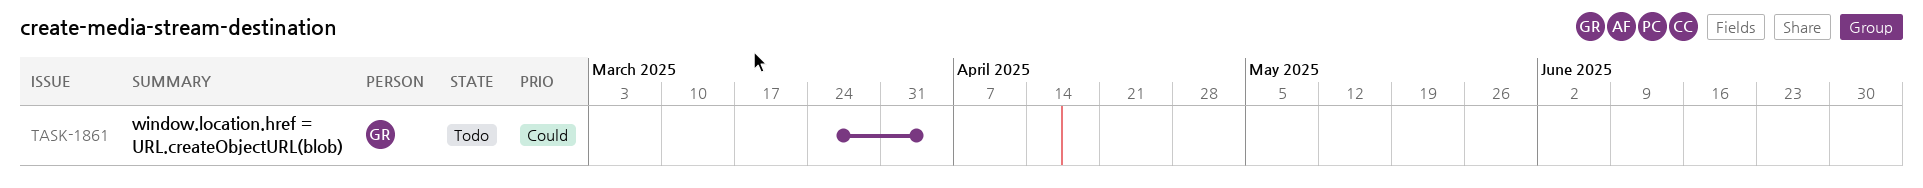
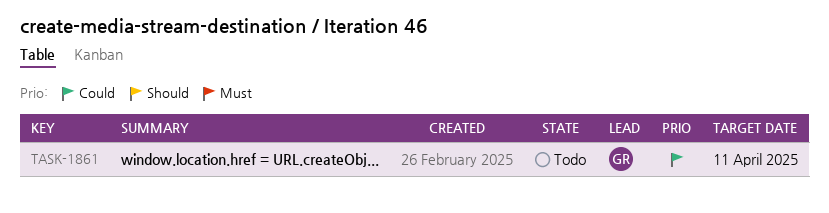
TASK-1861, due: Apr 4 -> Apr 11

